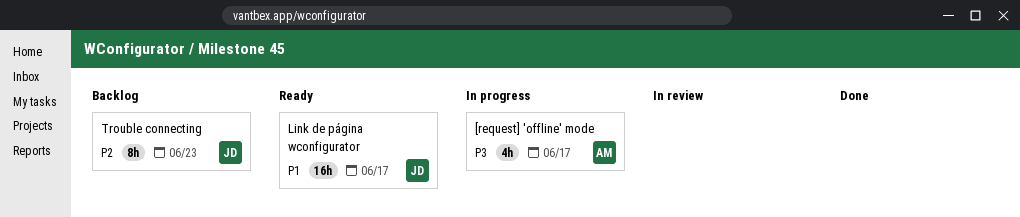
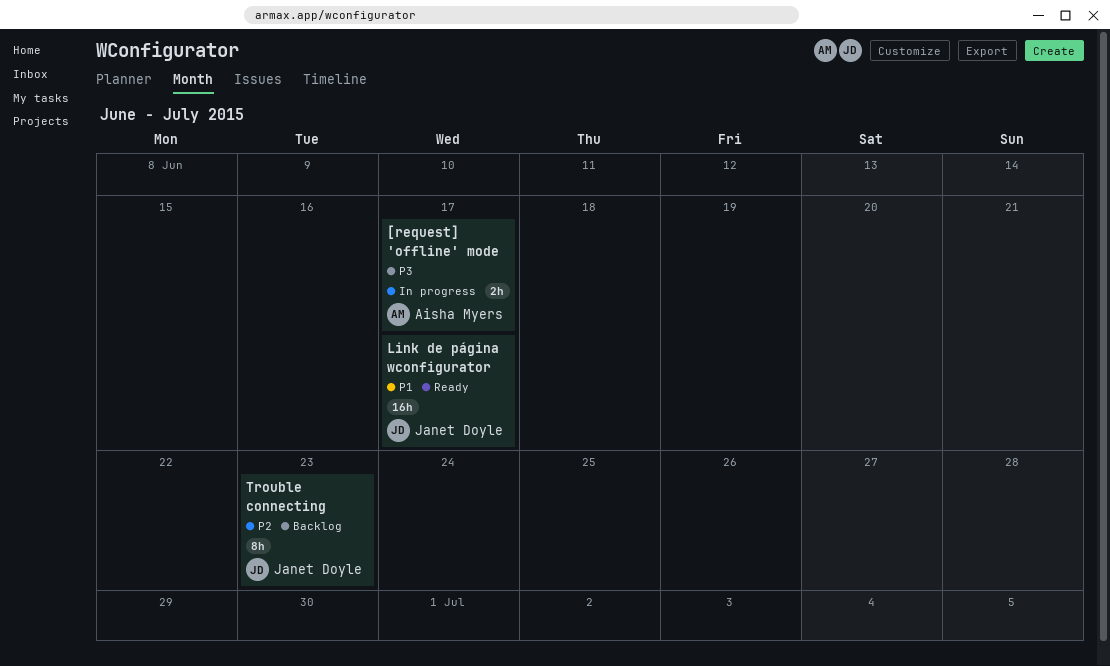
[request] 'offline' mode, estimate: 4h -> 2h

